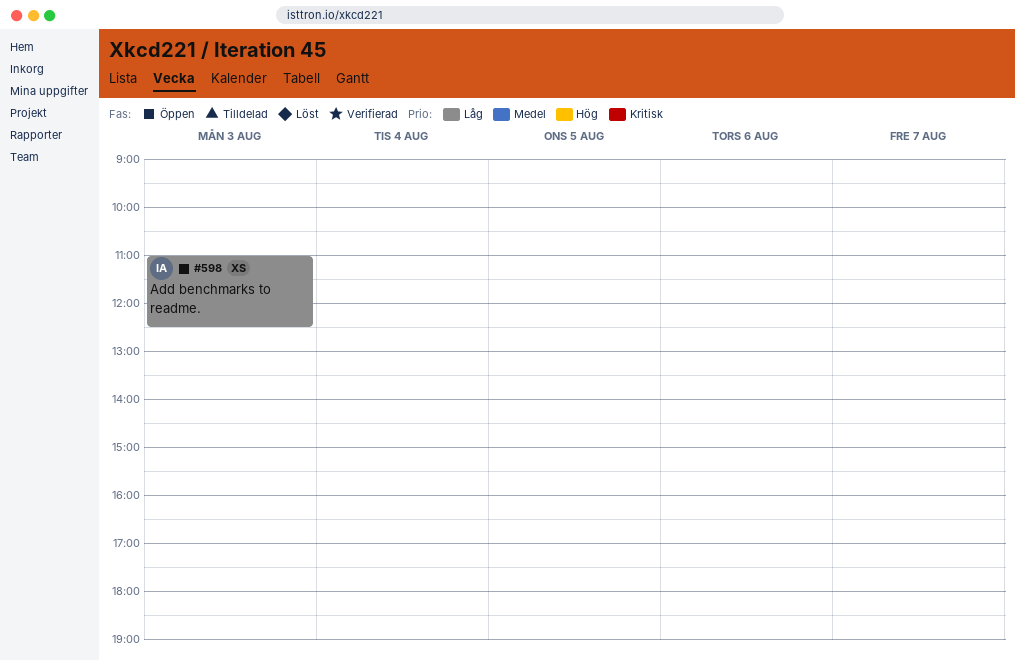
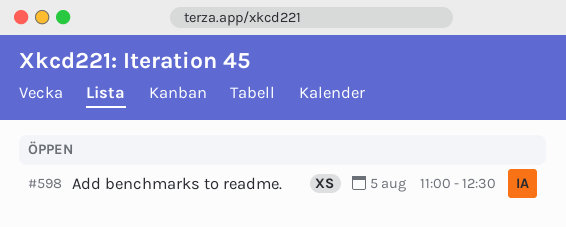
#598, day: Aug 3 -> Aug 5

